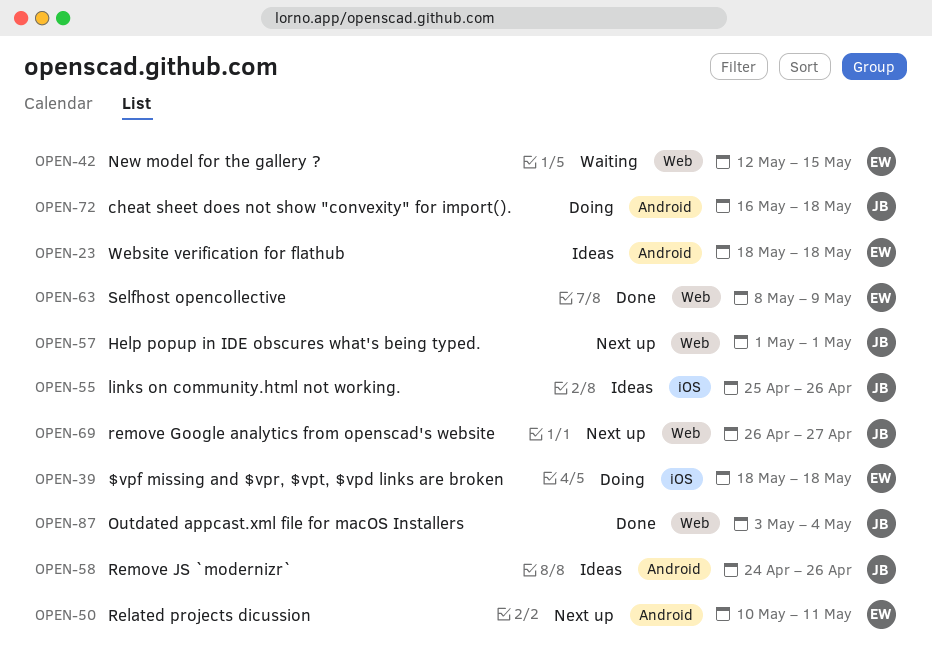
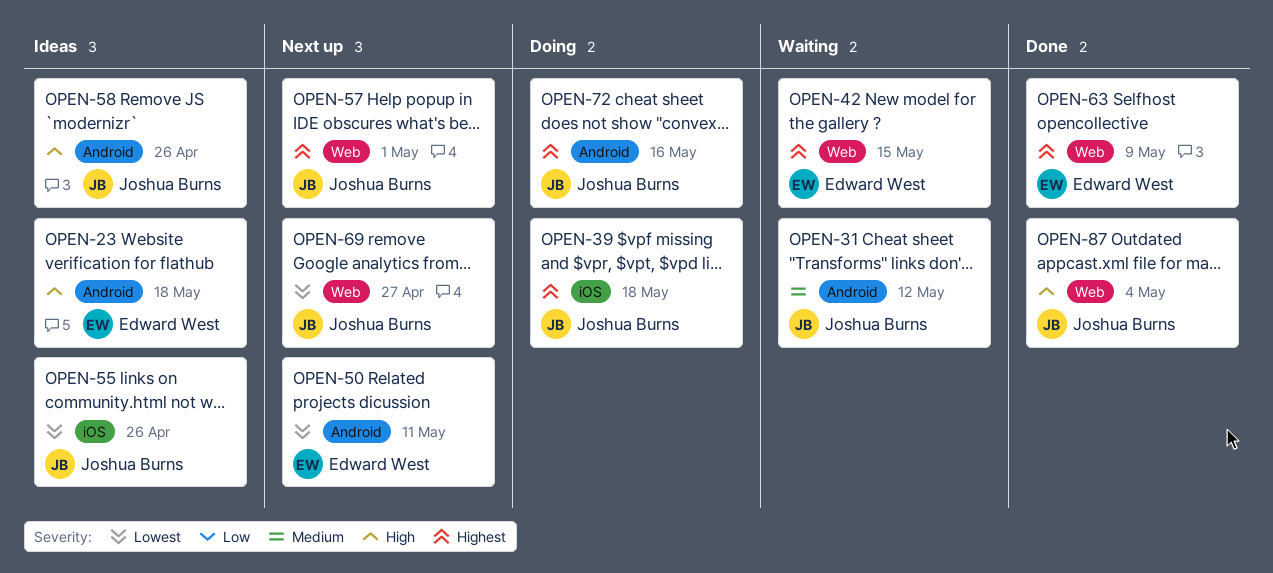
OPEN-31: none -> present
OPEN-39, owner: Edward West -> Joshua Burns
OPEN-72, due: May 18 -> May 16

